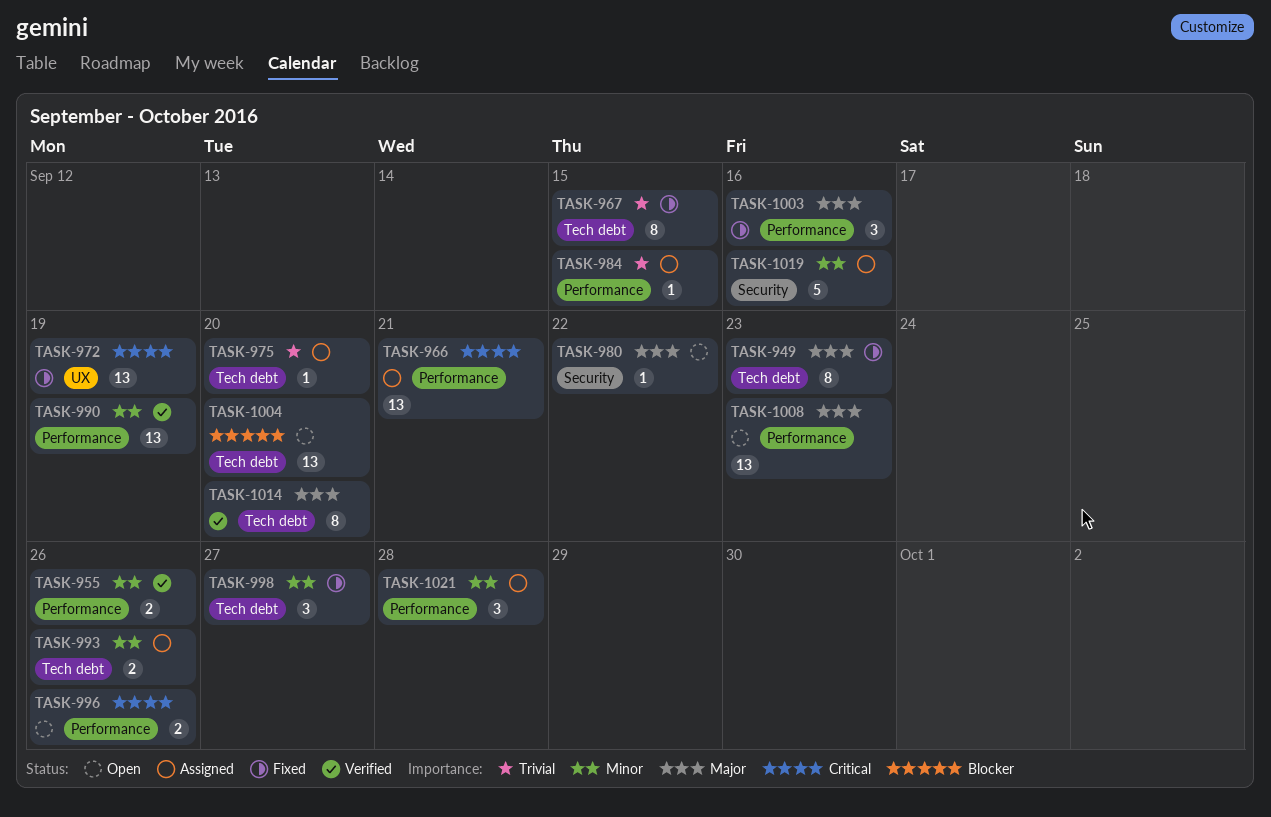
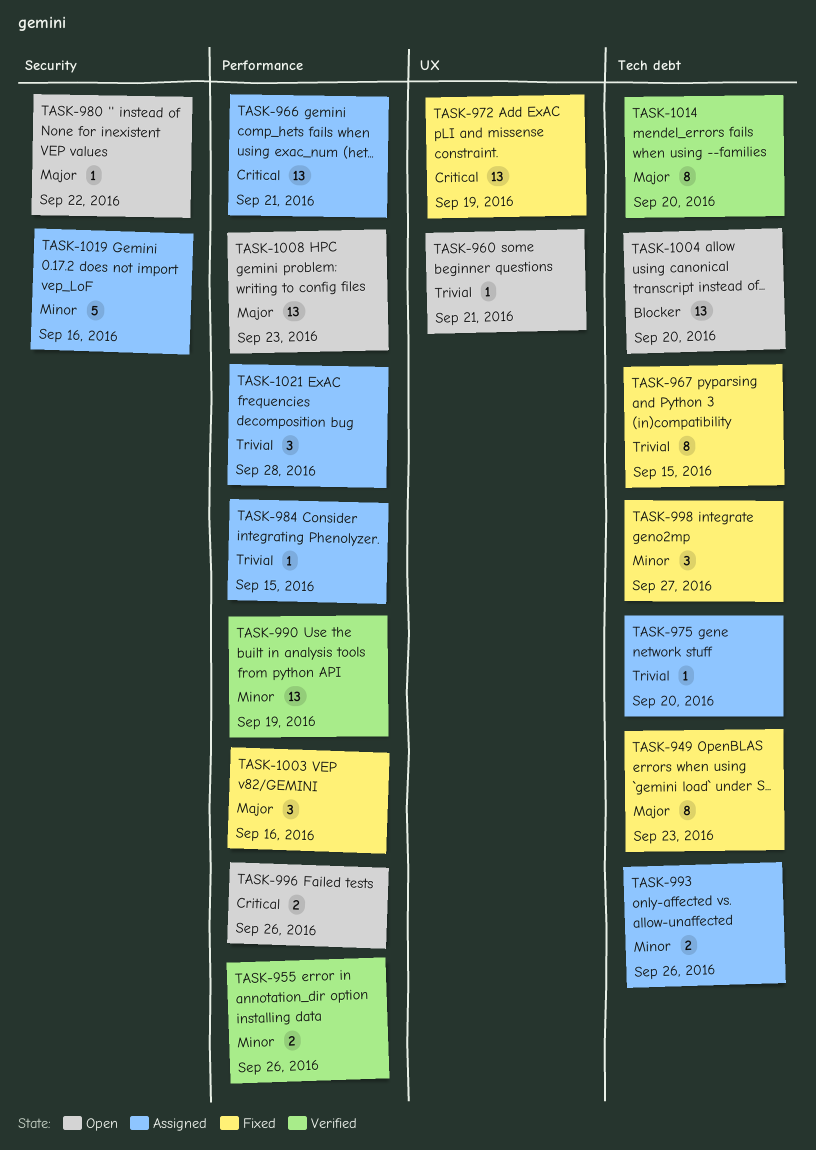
TASK-960: none -> present
TASK-1021, priority: Minor -> Trivial

